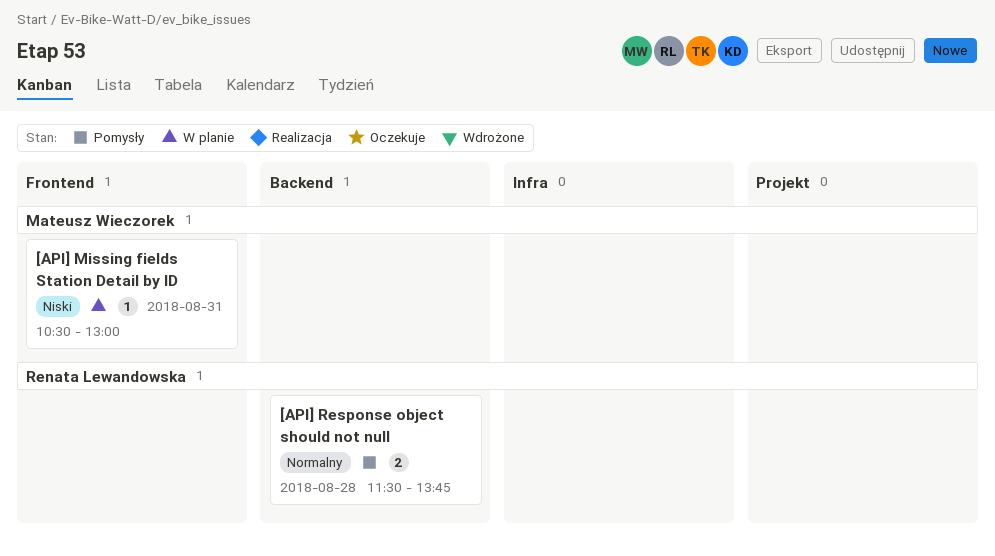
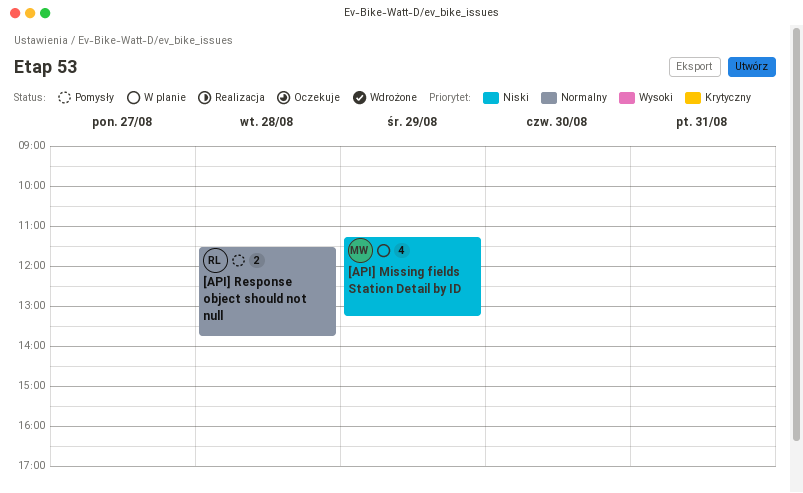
[API] Missing fields Station Detail by ID, estimate: 1 -> 4
[API] Missing fields Station Detail by ID, day: Aug 31 -> Aug 29
[API] Missing fields Station Detail by ID, begins: 10:30 -> 11:15
[API] Missing fields Station Detail by ID, ends: 13:00 -> 13:15

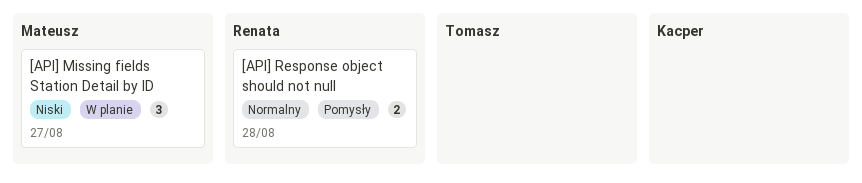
[API] Missing fields Station Detail by ID, estimate: 4 -> 3
[API] Missing fields Station Detail by ID, day: Aug 29 -> Aug 27

